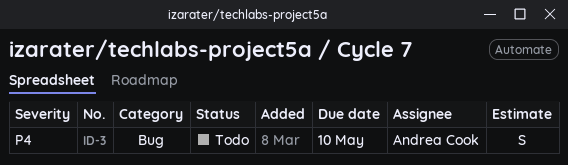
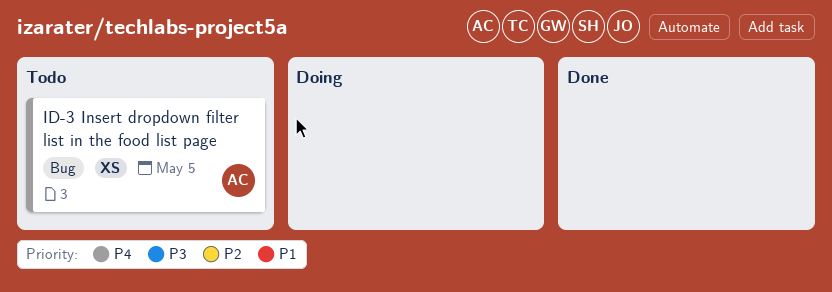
ID-3, estimate: S -> XS
ID-3, due: May 10 -> May 5

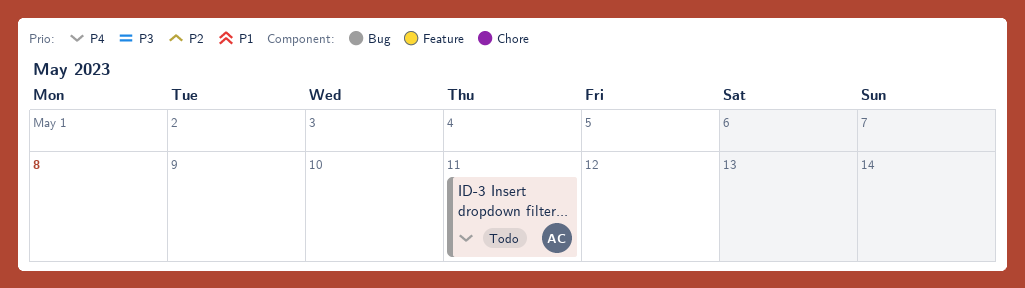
ID-3, due: May 5 -> May 11

